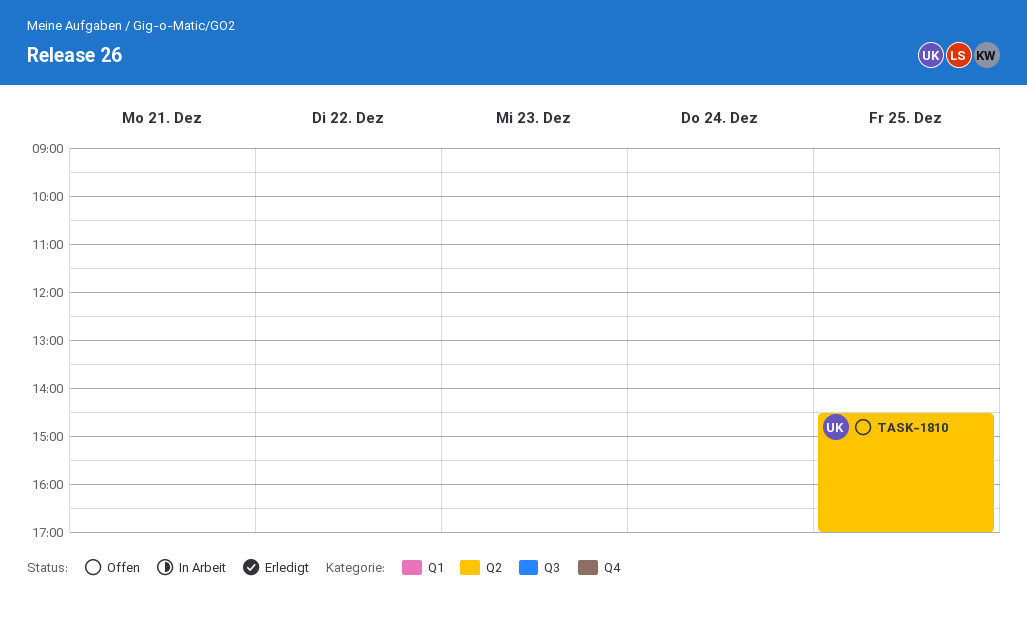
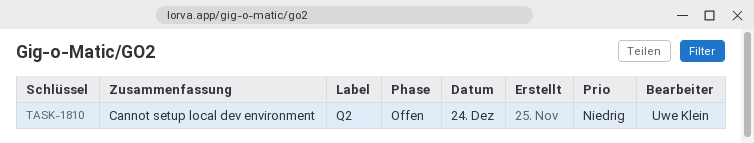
TASK-1810, day: Dec 25 -> Dec 24

